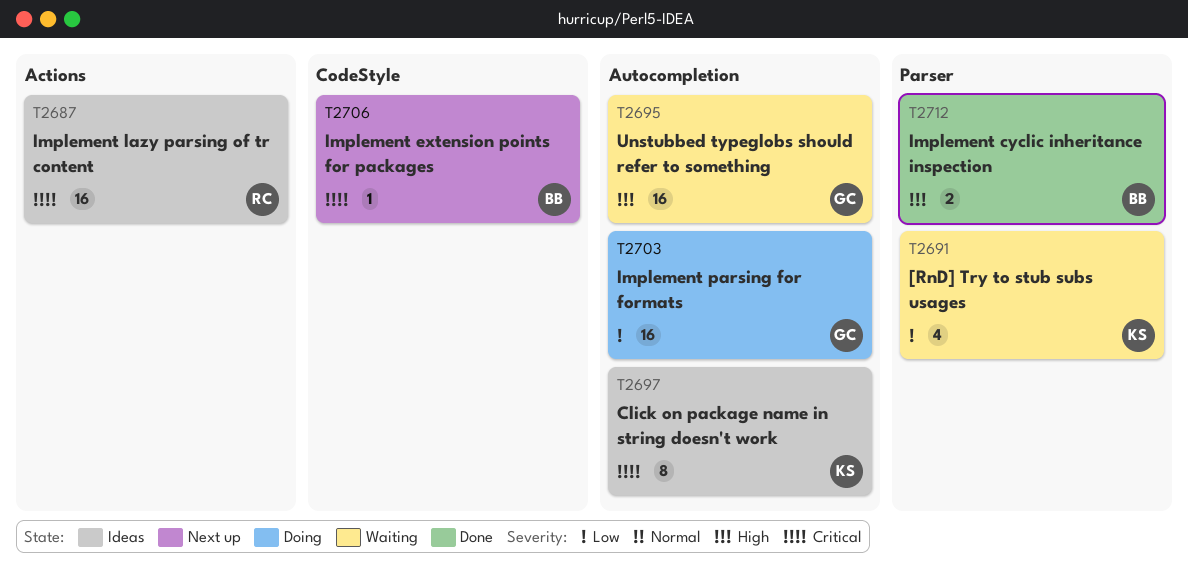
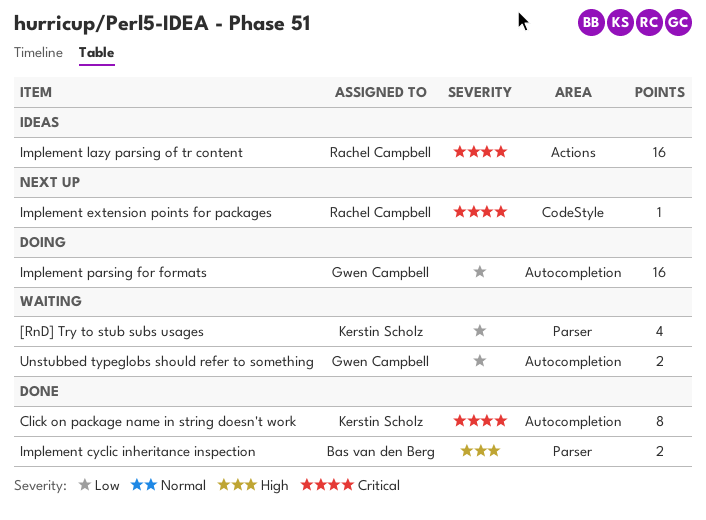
Click on package name in string doesn't work, status: Ideas -> Done
Implement extension points for packages, owner: Bas van den Berg -> Rachel Campbell
Unstubbed typeglobs should refer to something, priority: High -> Low
Unstubbed typeglobs should refer to something, estimate: 16 -> 2

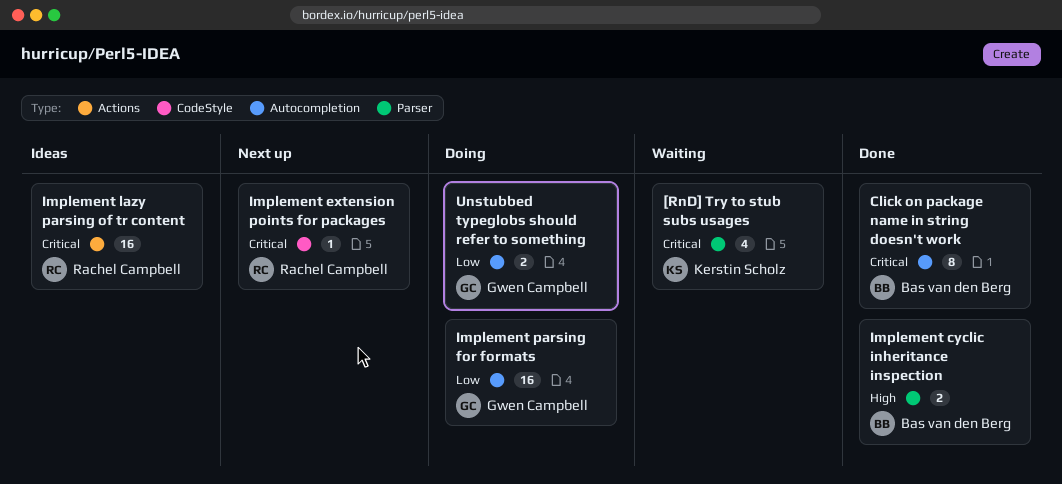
[RnD] Try to stub subs usages, priority: Low -> Critical
Click on package name in string doesn't work, owner: Kerstin Scholz -> Bas van den Berg
Unstubbed typeglobs should refer to something, status: Waiting -> Doing

